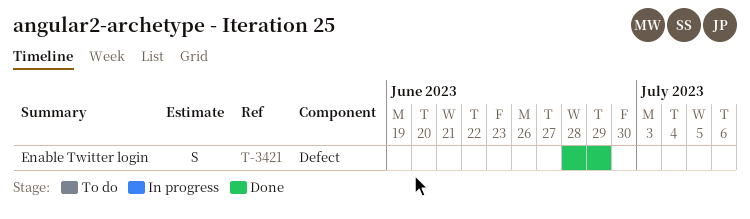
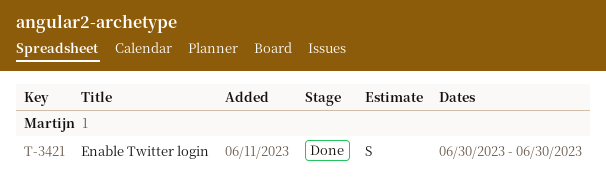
T-3421, start: Jun 28 -> Jun 30
T-3421, due: Jun 29 -> Jun 30

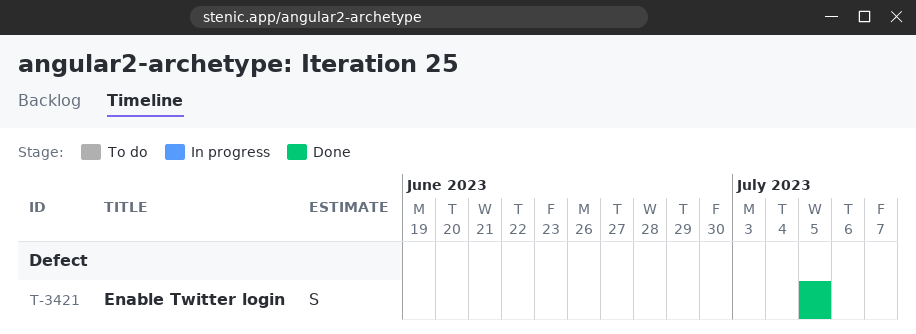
T-3421, start: Jun 30 -> Jul 5
T-3421, due: Jun 30 -> Jul 5

